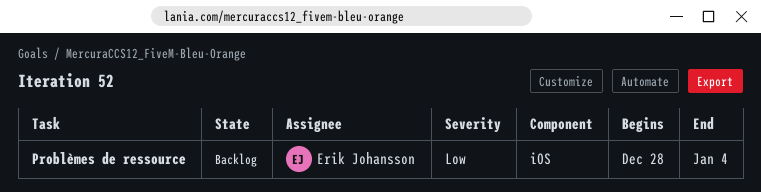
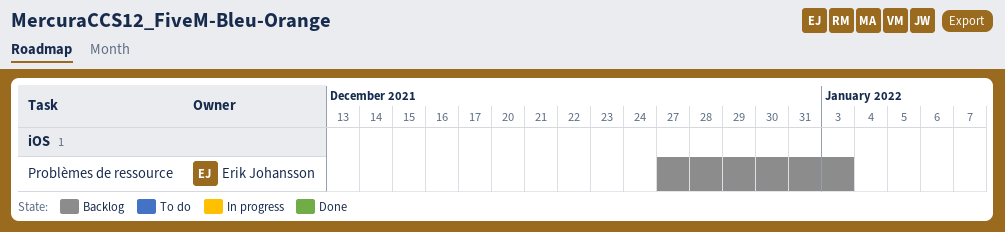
Problèmes de ressource, start: Dec 28 -> Dec 27
Problèmes de ressource, due: Jan 4 -> Jan 3

